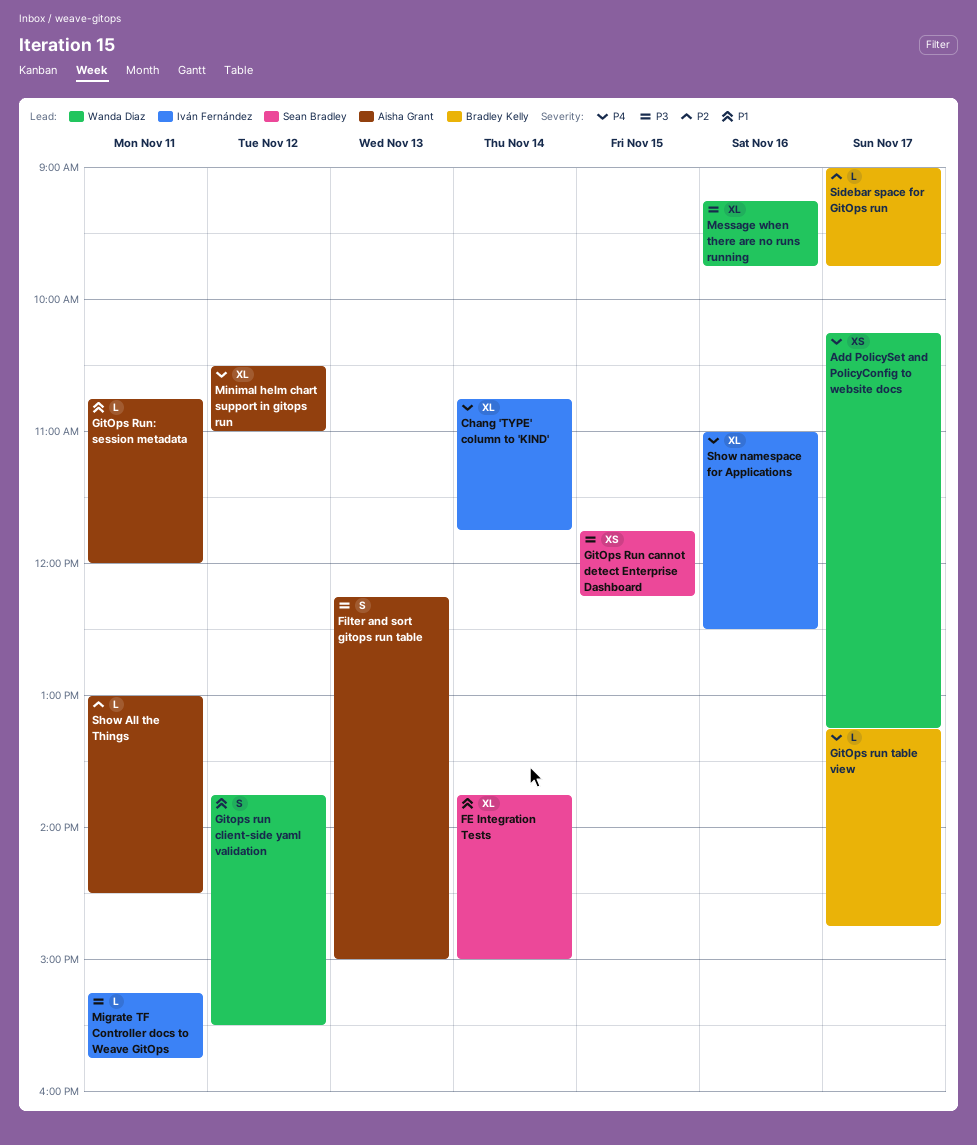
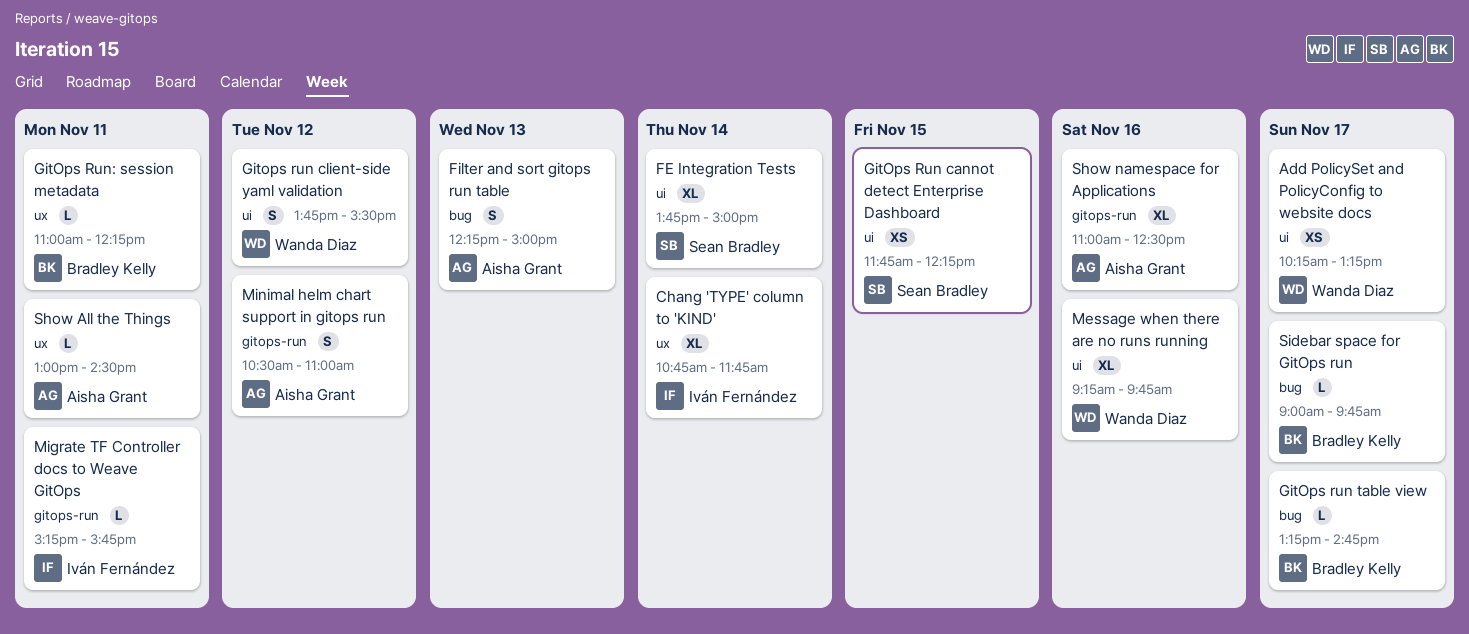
GitOps Run: session metadata, owner: Aisha Grant -> Bradley Kelly
GitOps Run: session metadata, begins: 10:45 -> 11:00
GitOps Run: session metadata, ends: 12:00 -> 12:15
Minimal helm chart support in gitops run, estimate: XL -> S
Show namespace for Applications, owner: Iván Fernández -> Aisha Grant

